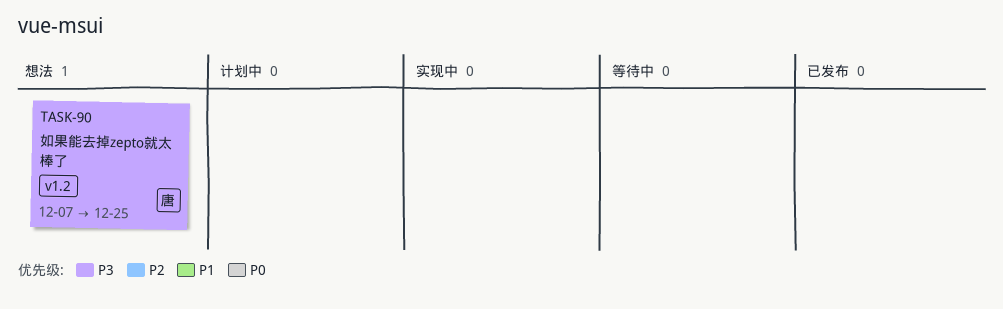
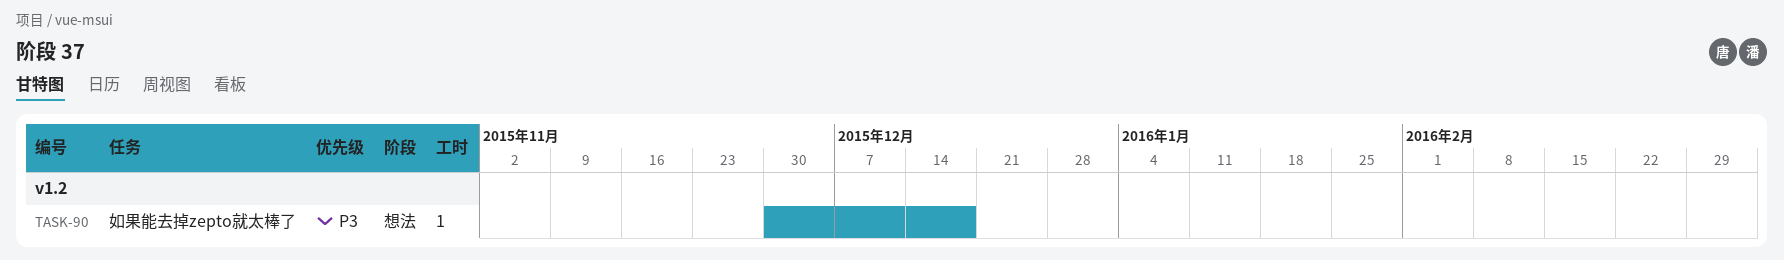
TASK-90, start: Dec 7 -> Nov 30
TASK-90, due: Dec 25 -> Dec 18

